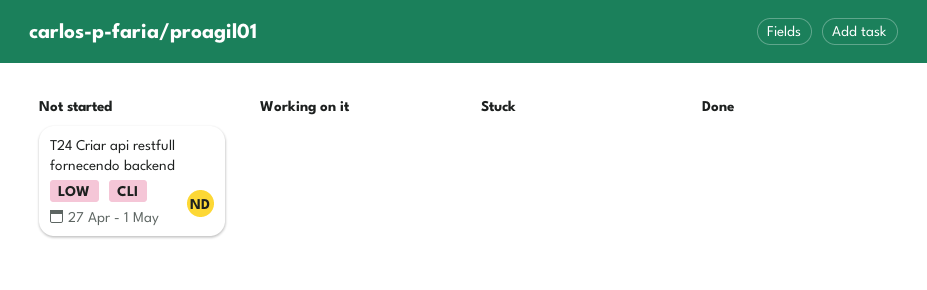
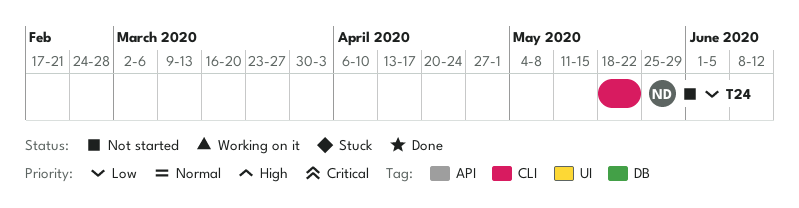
T24, start: Apr 27 -> May 18
T24, due: May 1 -> May 22

